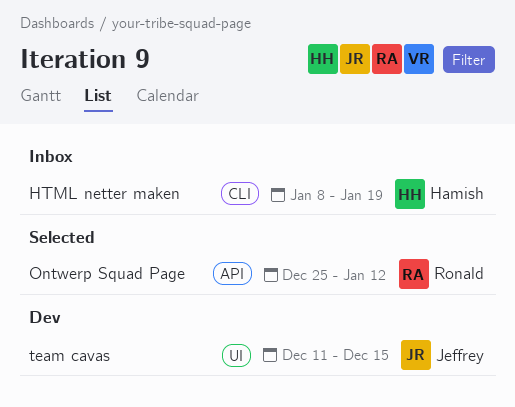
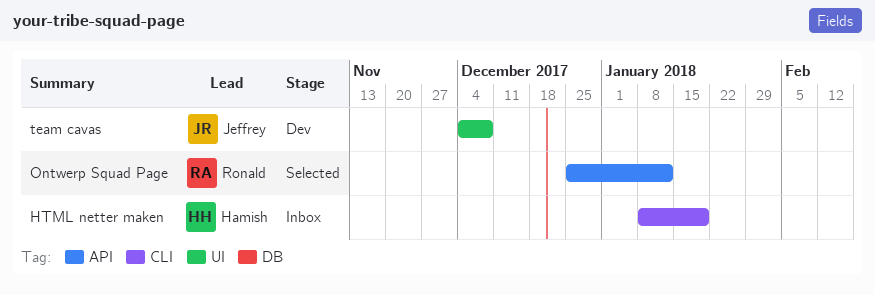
team cavas, start: Dec 11 -> Dec 4
team cavas, due: Dec 15 -> Dec 8

